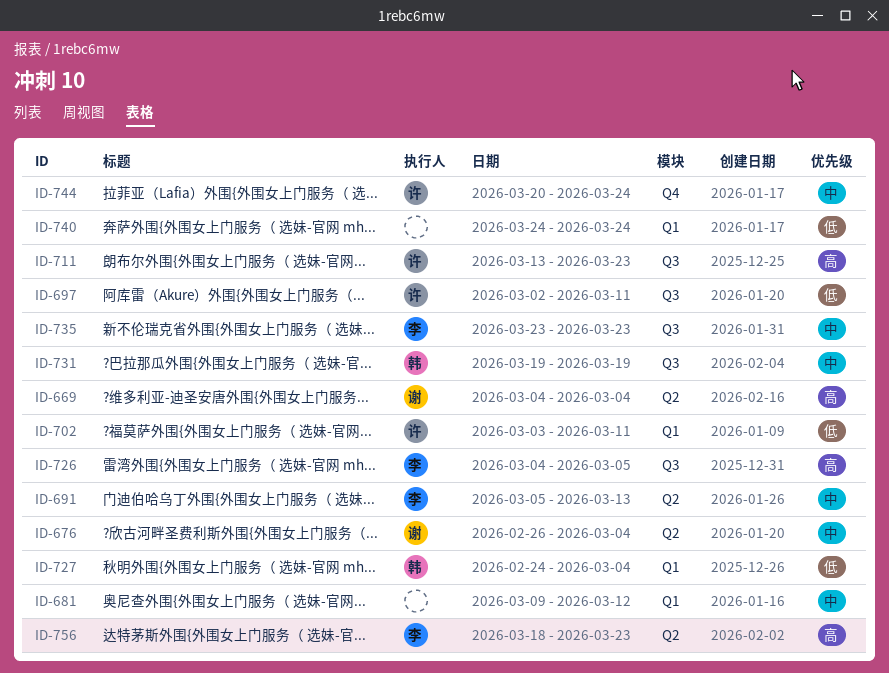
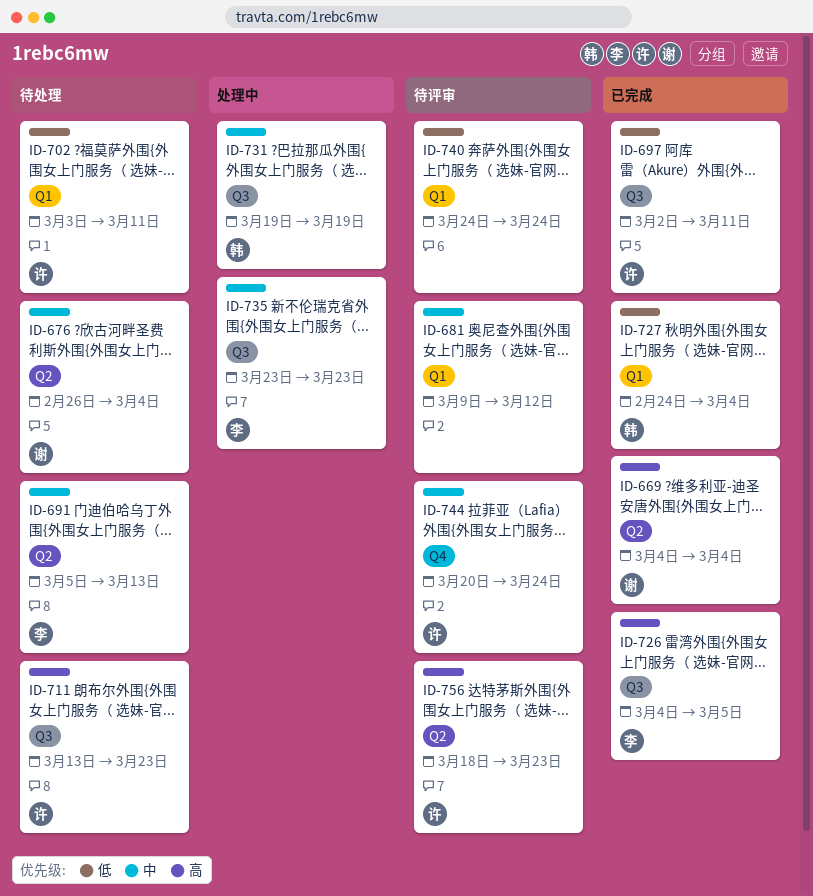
ID-756, owner: 李 -> 许

